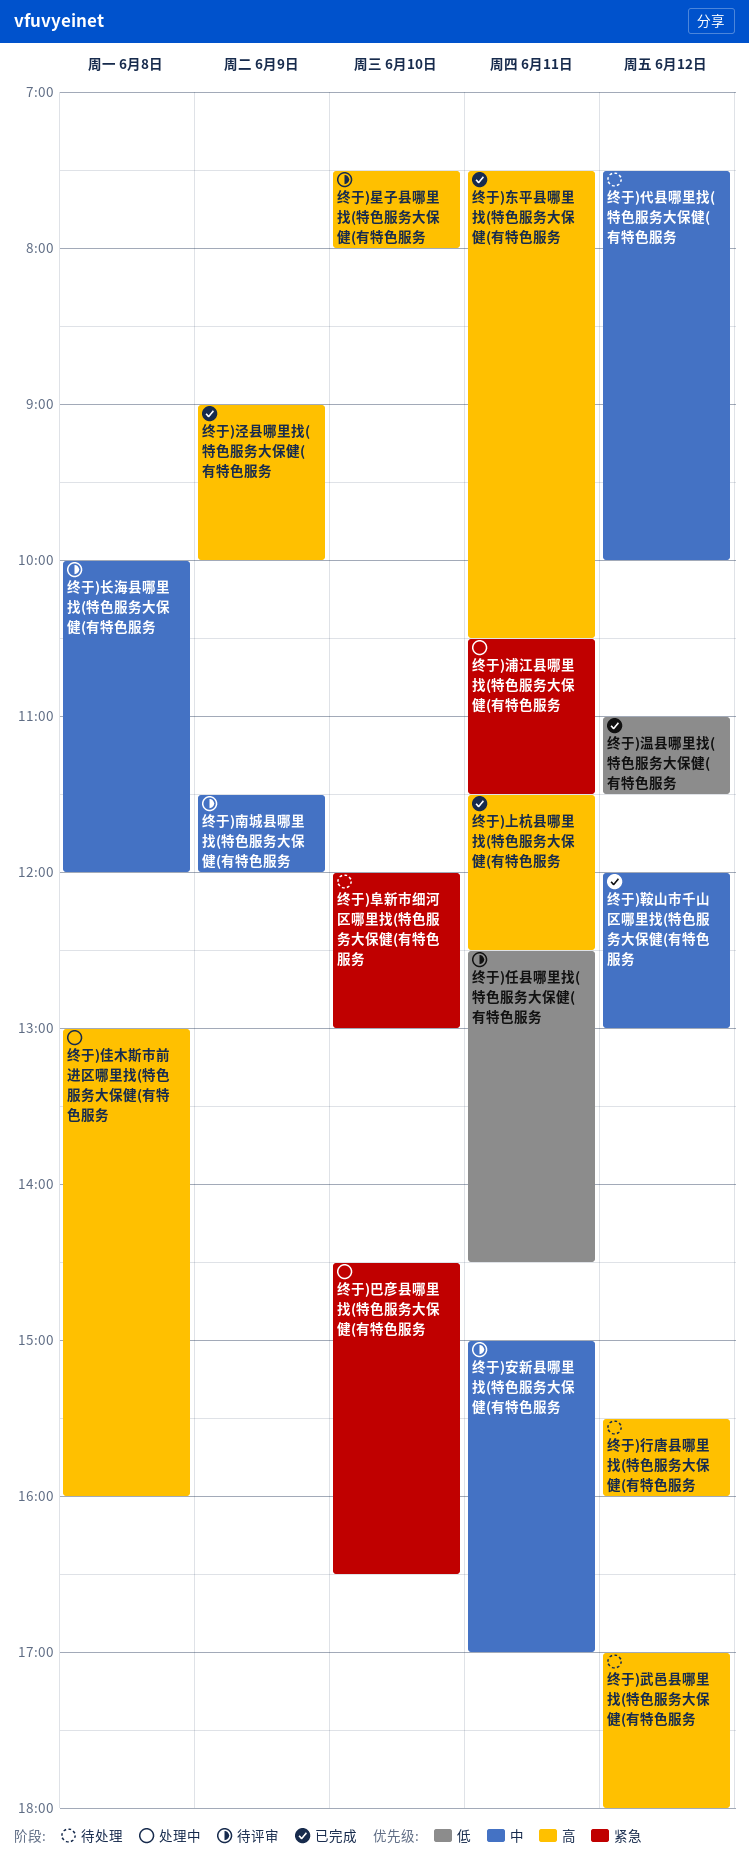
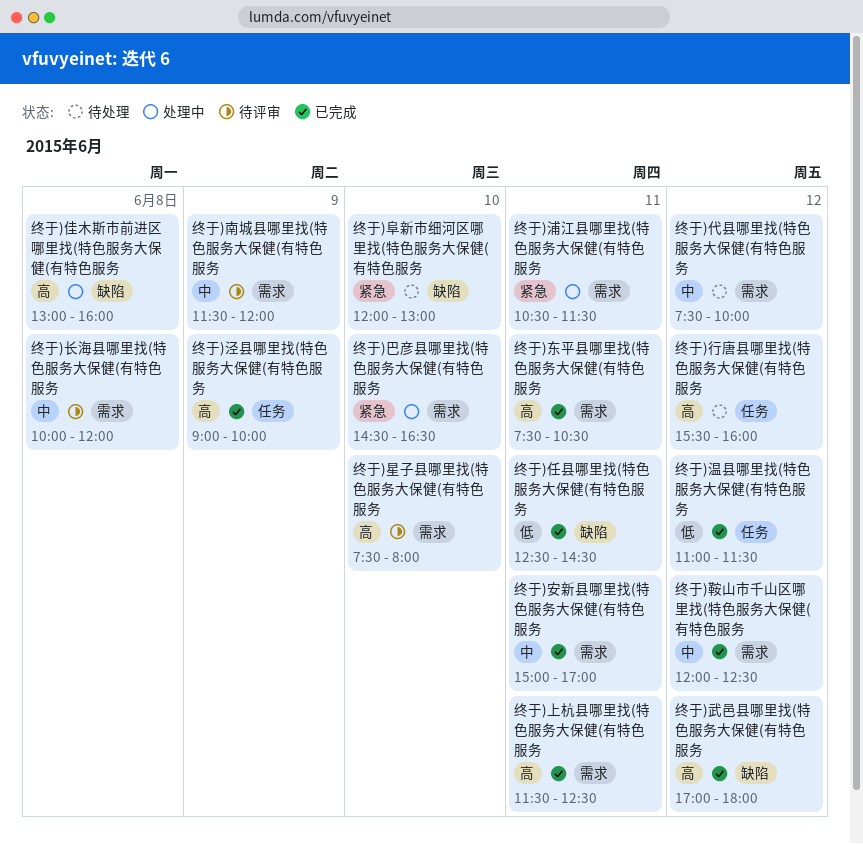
终于)任县哪里找(特色服务大保健(有特色服务, status: 待评审 -> 已完成
终于)安新县哪里找(特色服务大保健(有特色服务, status: 待评审 -> 已完成
终于)武邑县哪里找(特色服务大保健(有特色服务, status: 待处理 -> 已完成
终于)鞍山市千山区哪里找(特色服务大保健(有特色服务, ends: 13:00 -> 12:30

